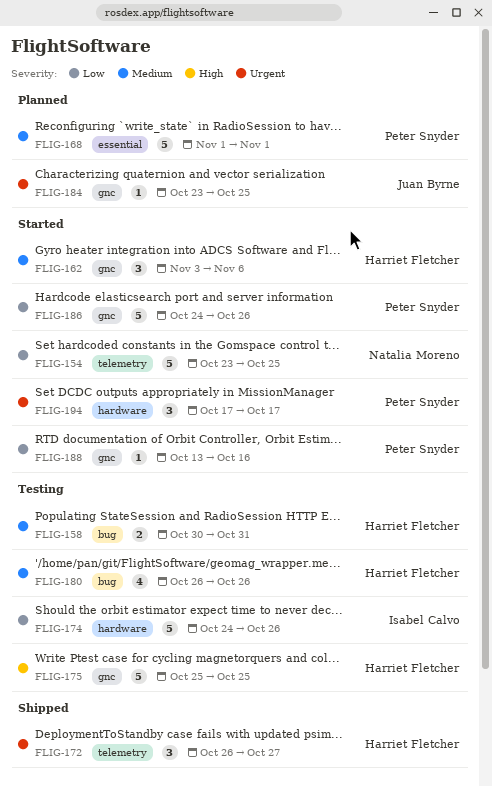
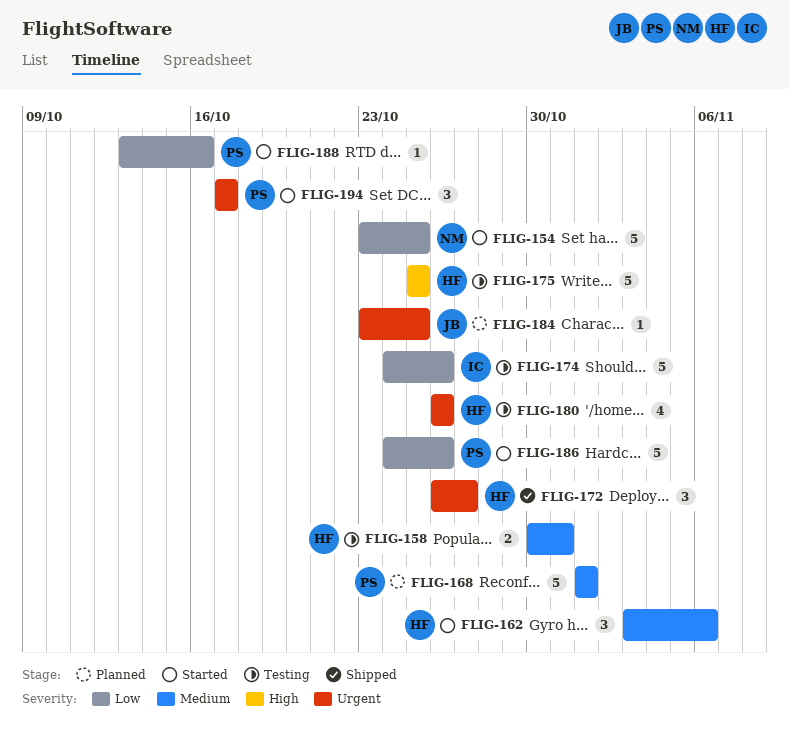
FLIG-180, priority: Medium -> Urgent

